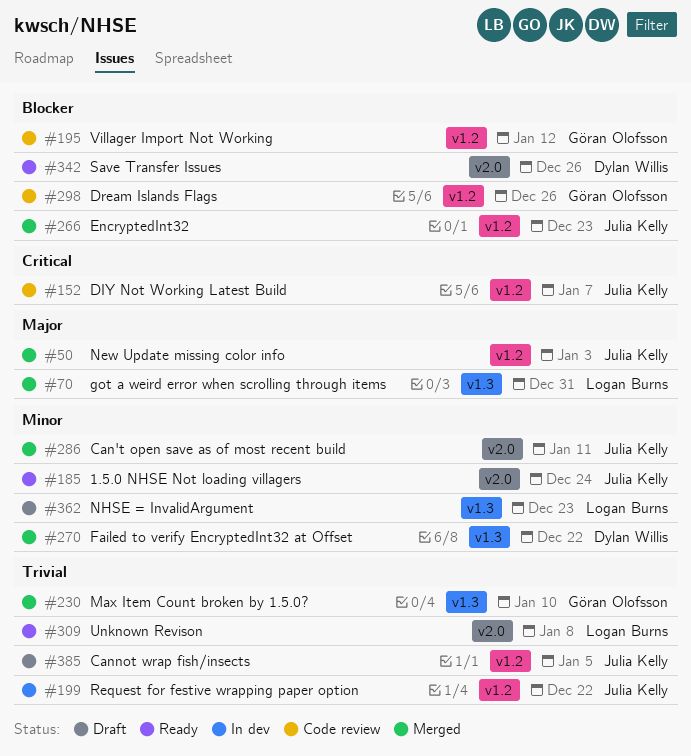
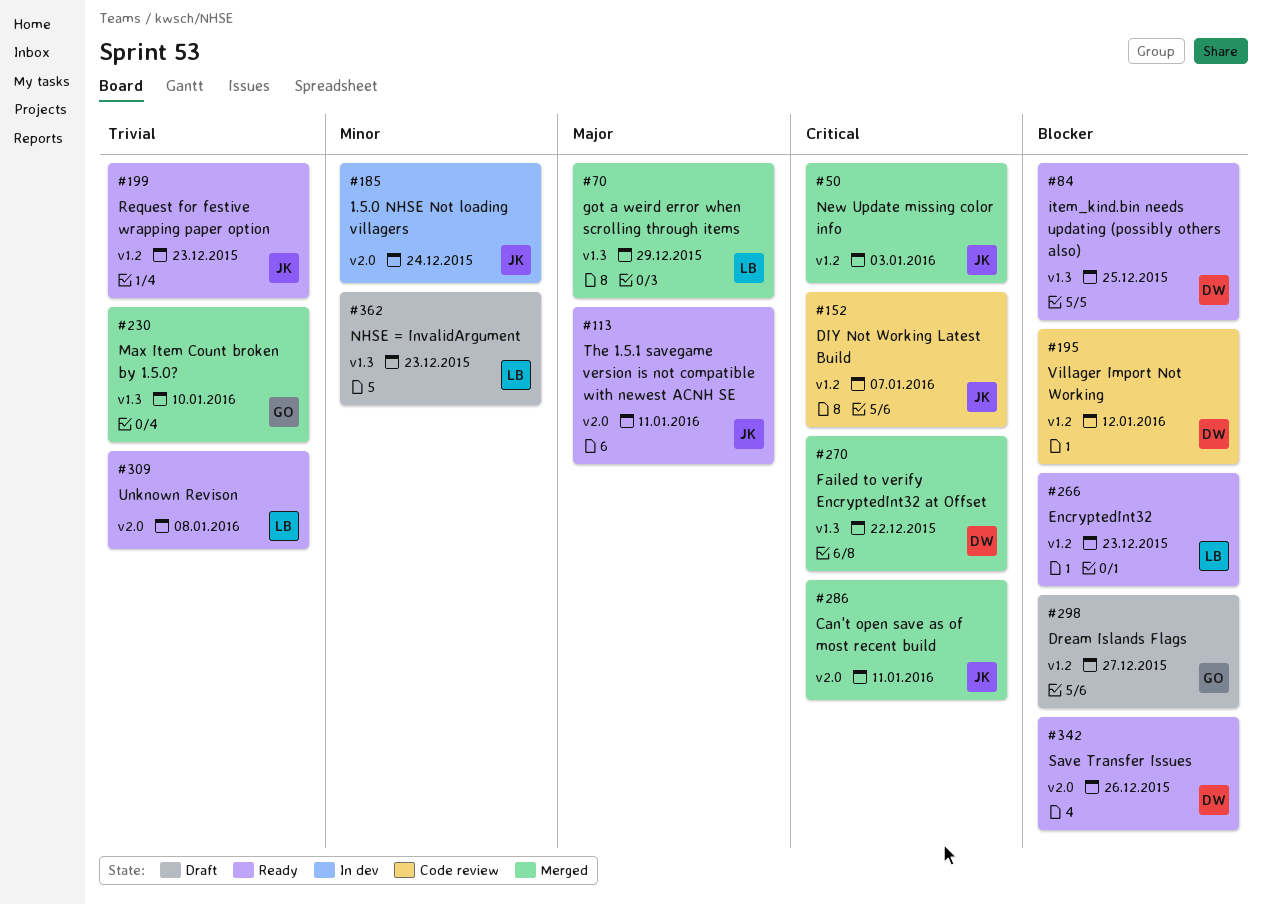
#50, priority: Major -> Critical
#70, due: Dec 31 -> Dec 29
#84: none -> present
#113: none -> present
#185, status: Ready -> In dev
#195, owner: Göran Olofsson -> Dylan Willis
#199, status: In dev -> Ready
#199, due: Dec 22 -> Dec 23
#266, status: Merged -> Ready
#266, owner: Julia Kelly -> Logan Burns
#270, priority: Minor -> Critical
#286, priority: Minor -> Critical
#298, status: Code review -> Draft
#298, due: Dec 26 -> Dec 27
#385: present -> none

